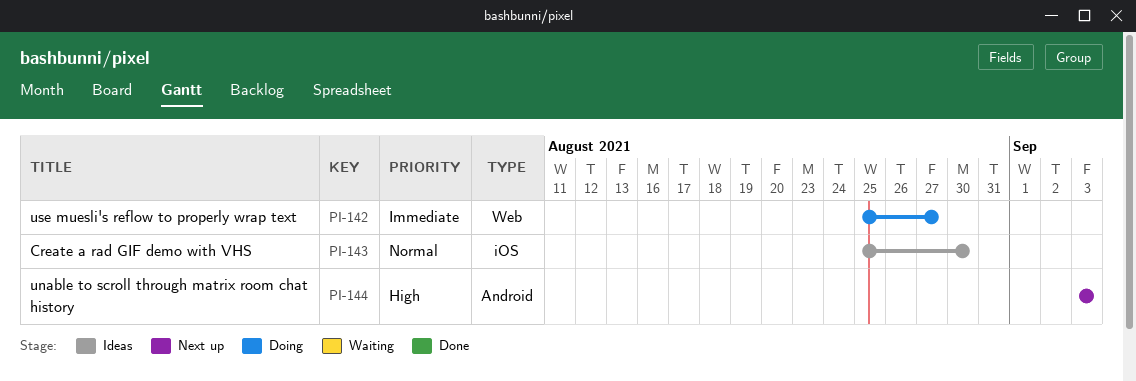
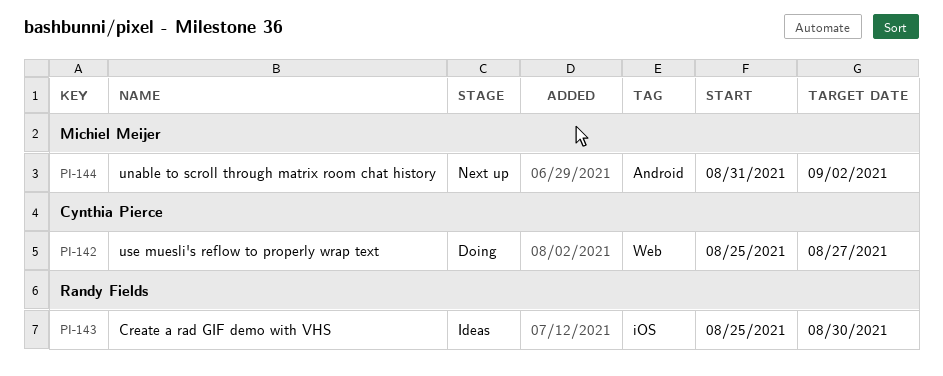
PI-144, start: Sep 3 -> Aug 31
PI-144, due: Sep 3 -> Sep 2

